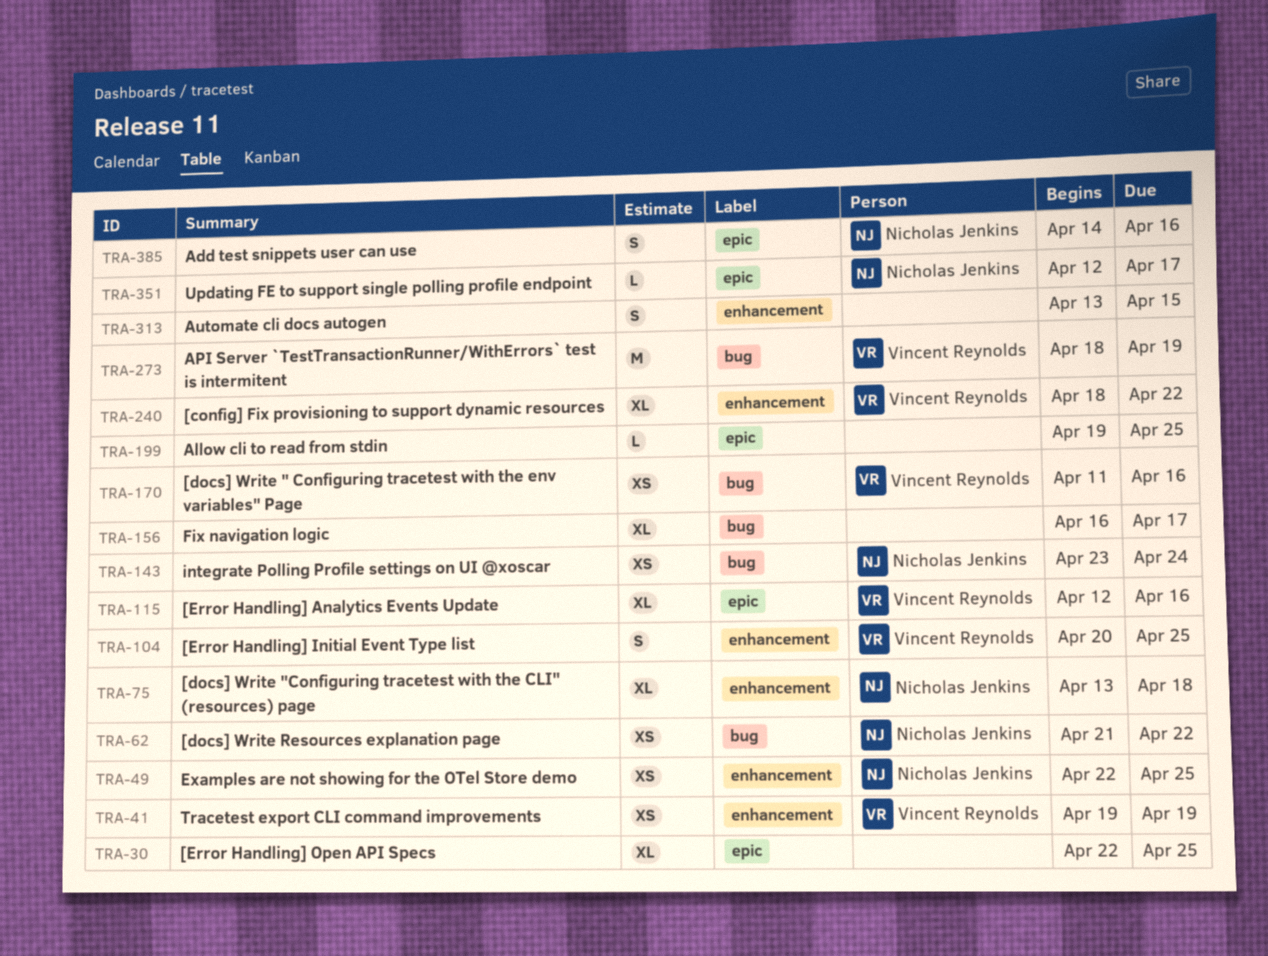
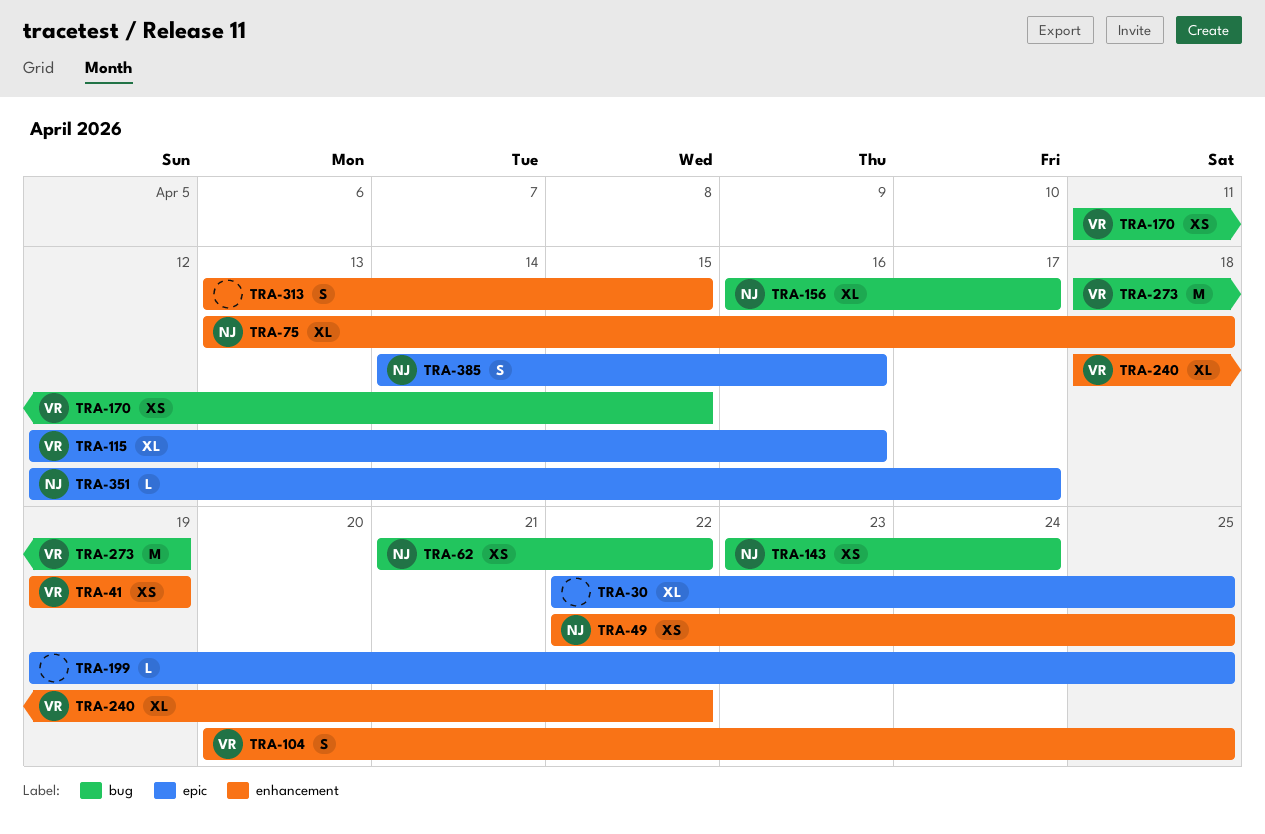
TRA-156, owner: none -> Nicholas Jenkins
TRA-170, due: Apr 16 -> Apr 15

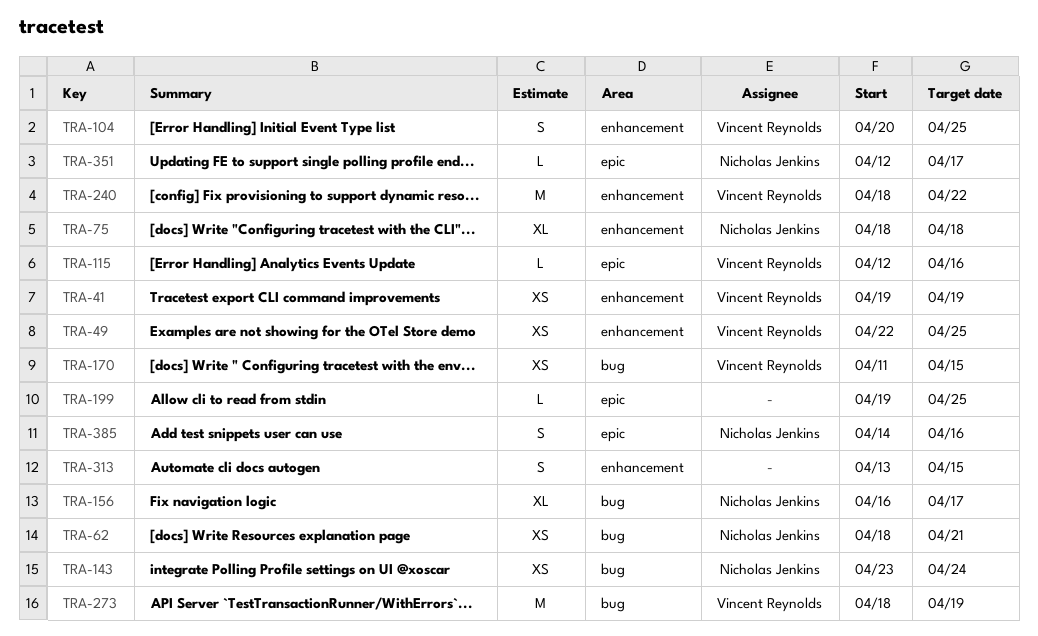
TRA-30: present -> none
TRA-49, owner: Nicholas Jenkins -> Vincent Reynolds
TRA-62, start: Apr 21 -> Apr 18
TRA-62, due: Apr 22 -> Apr 21
TRA-75, start: Apr 13 -> Apr 18
TRA-115, estimate: XL -> L
TRA-240, estimate: XL -> M

